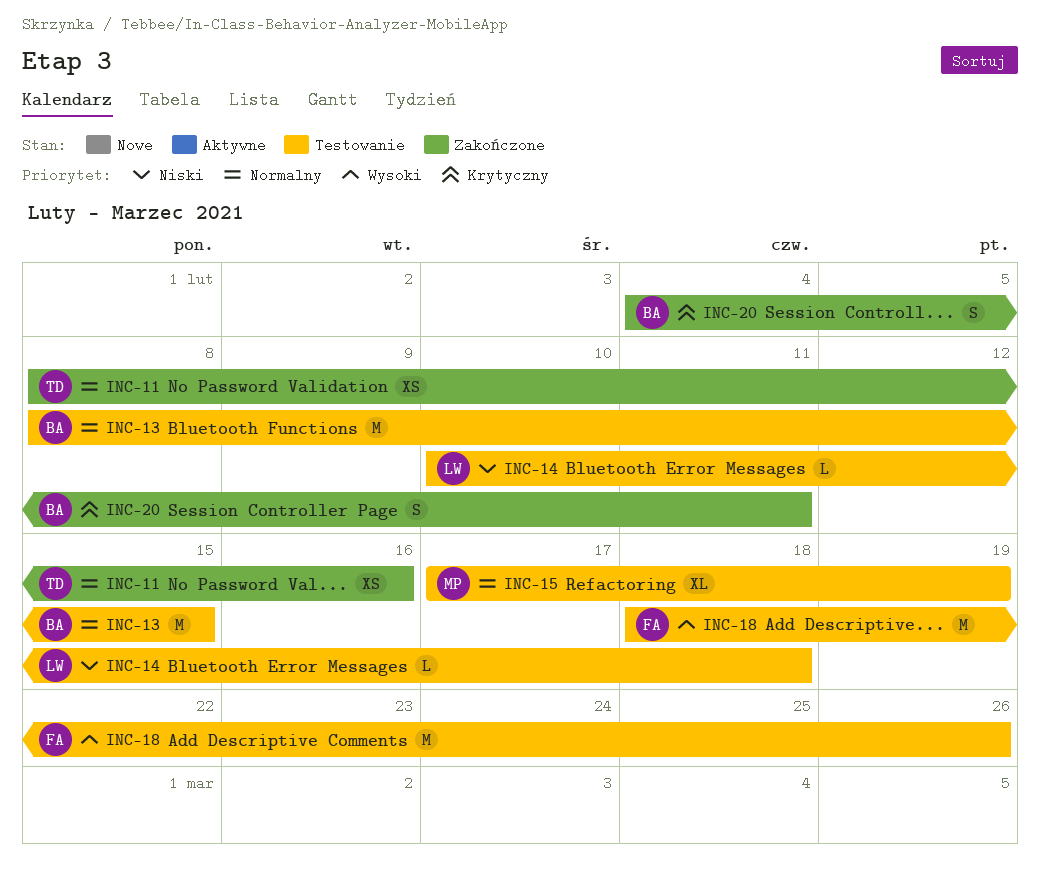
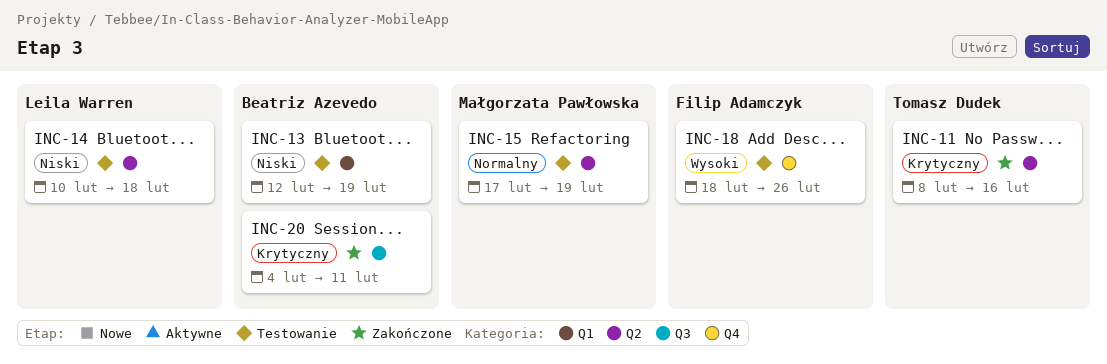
INC-11, priority: Normalny -> Krytyczny
INC-13, priority: Normalny -> Niski
INC-13, start: Feb 8 -> Feb 12
INC-13, due: Feb 15 -> Feb 19

